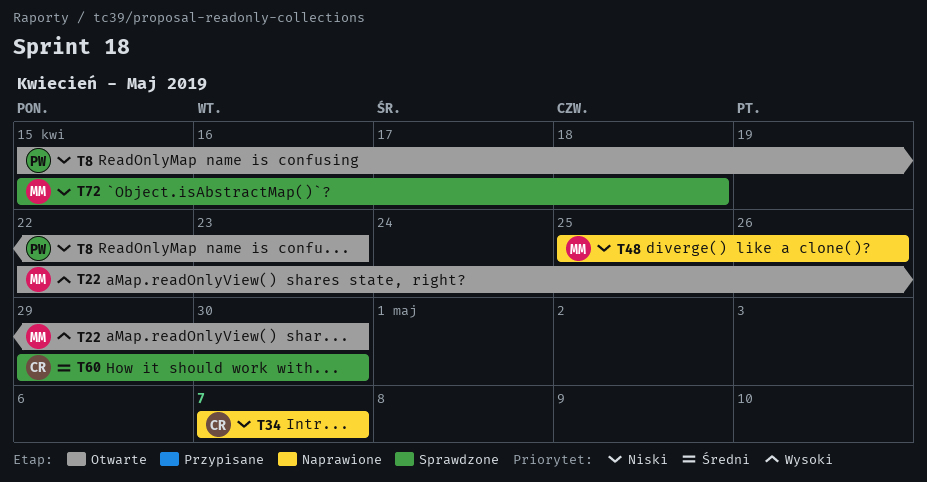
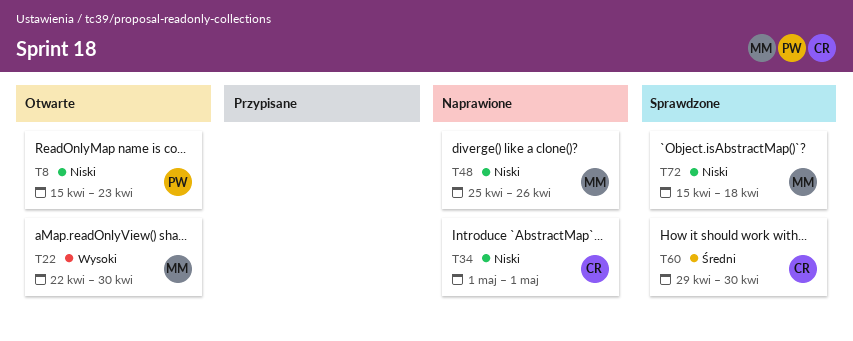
T34, start: May 7 -> May 1
T34, due: May 7 -> May 1

